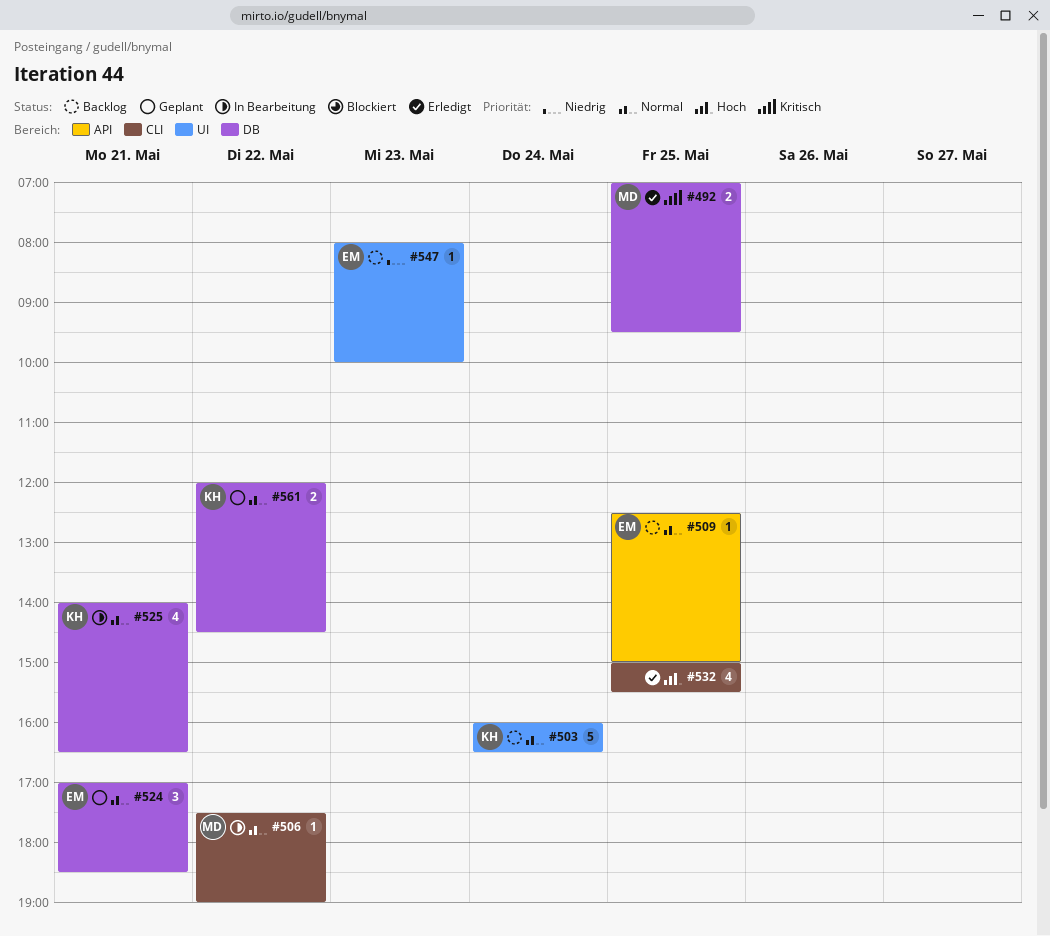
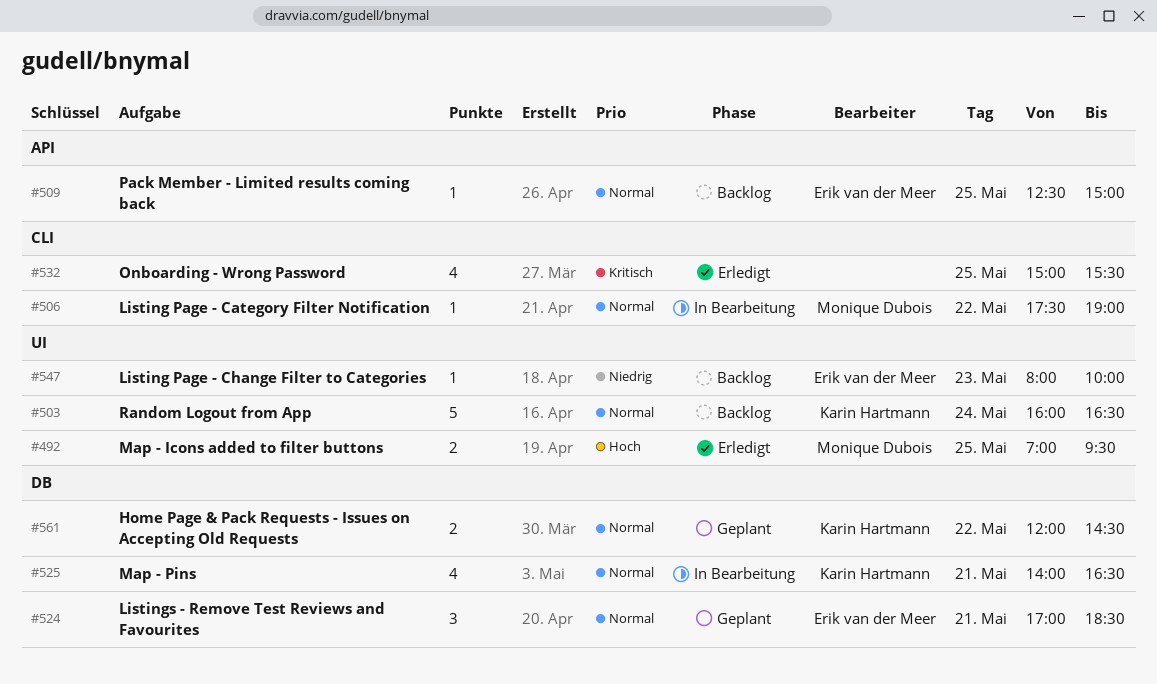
#492, priority: Kritisch -> Hoch
#492, label: DB -> UI
#532, priority: Hoch -> Kritisch

